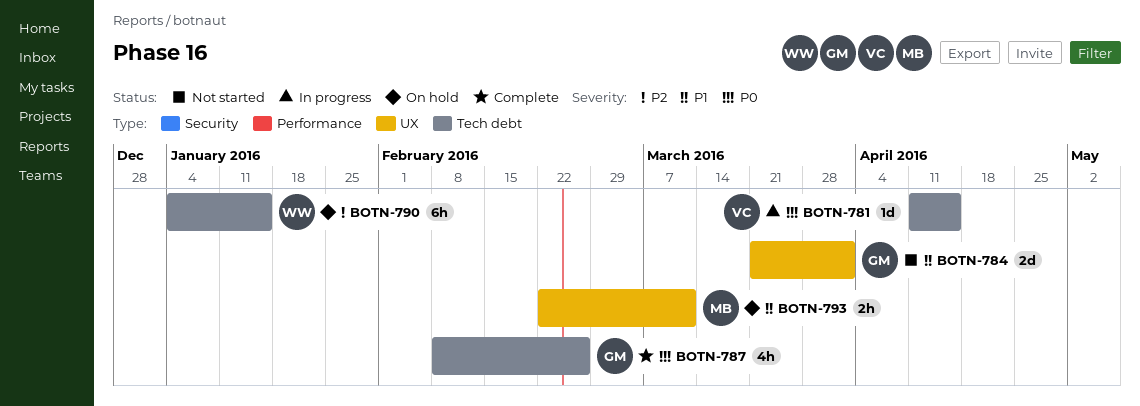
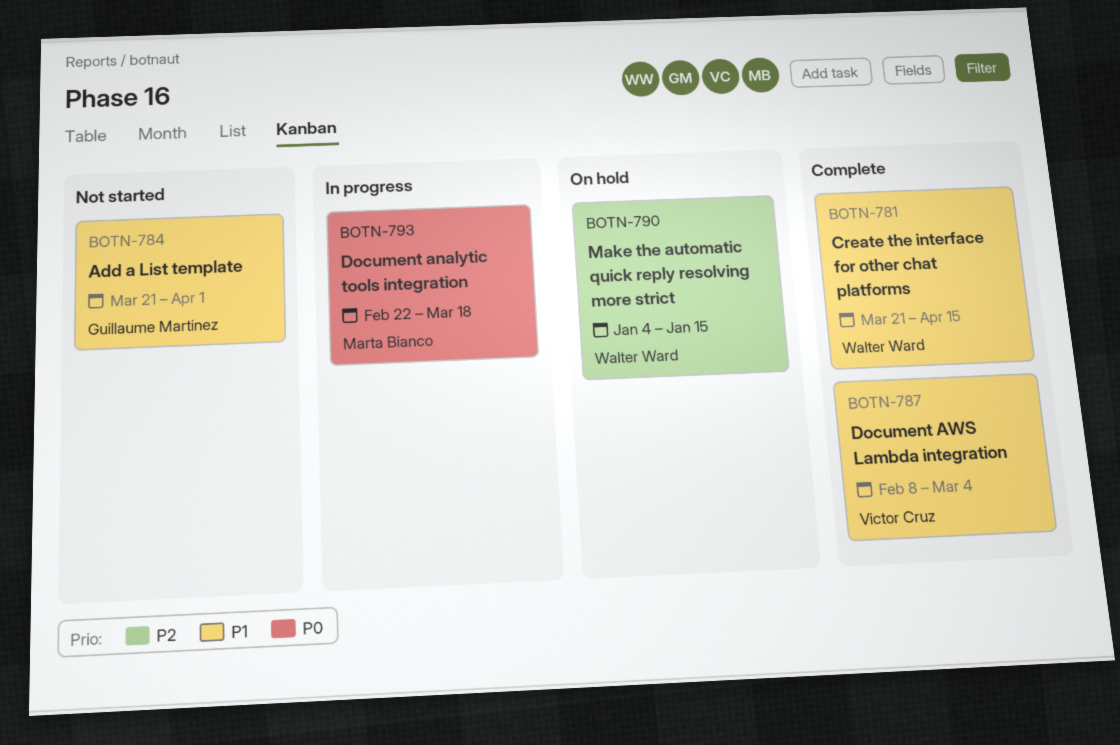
BOTN-781, status: In progress -> Complete
BOTN-781, owner: Victor Cruz -> Walter Ward
BOTN-781, priority: P0 -> P1
BOTN-781, start: Apr 11 -> Mar 21
BOTN-787, owner: Guillaume Martinez -> Victor Cruz
BOTN-787, priority: P0 -> P1
BOTN-787, due: Feb 26 -> Mar 4
BOTN-793, status: On hold -> In progress
BOTN-793, priority: P1 -> P0
BOTN-793, due: Mar 11 -> Mar 18

